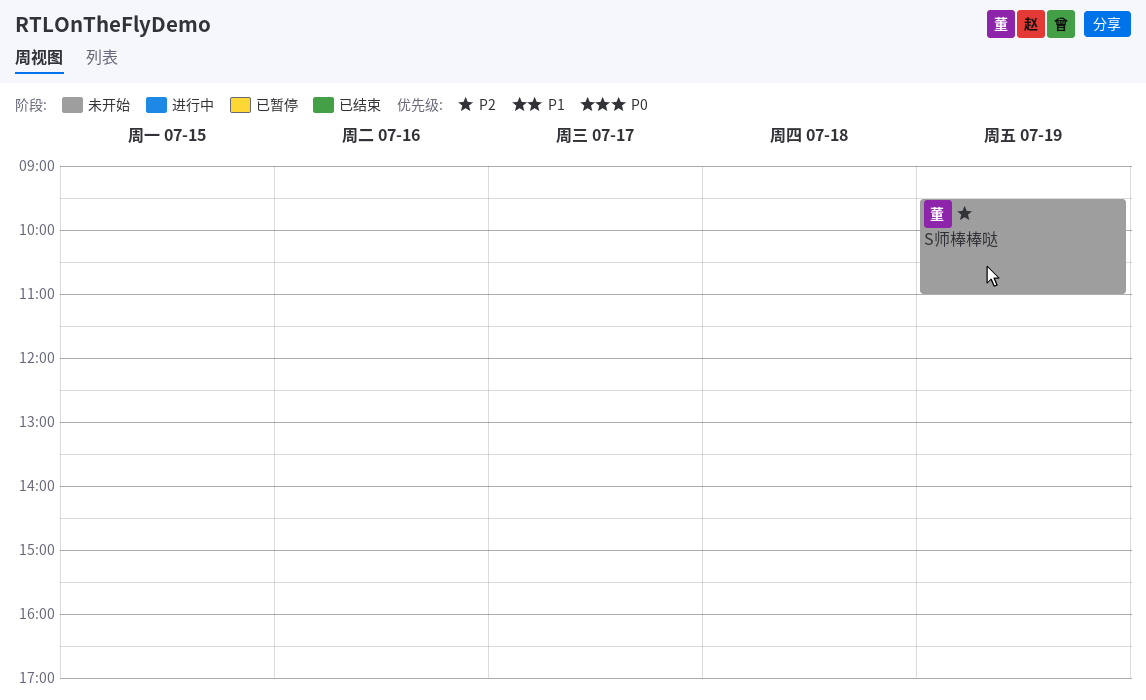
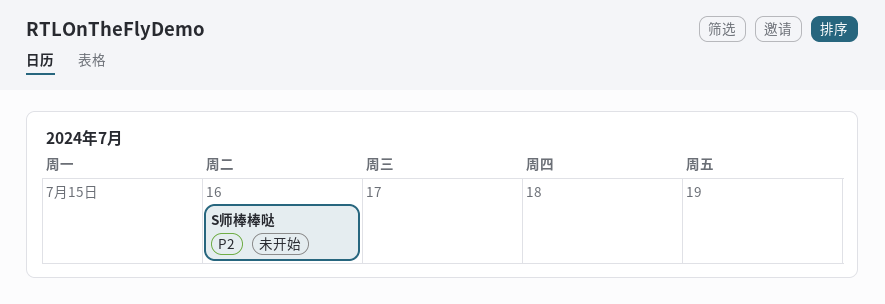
S师棒棒哒, day: Jul 19 -> Jul 16

